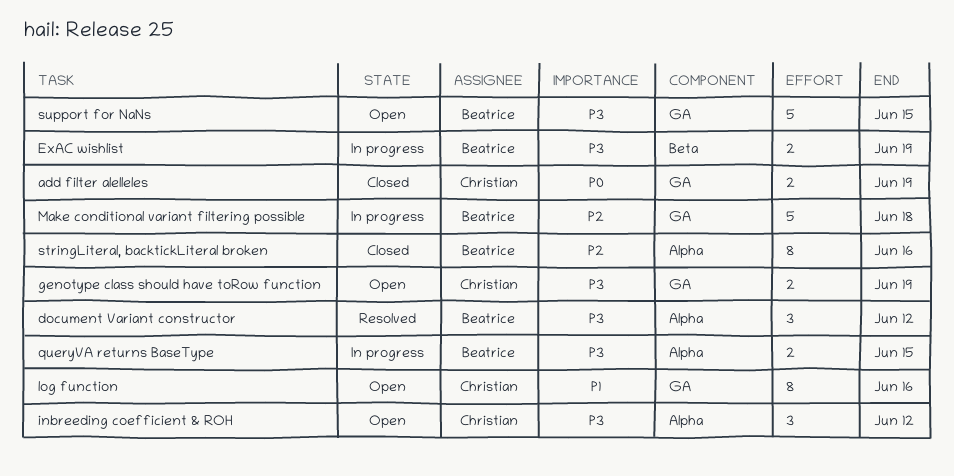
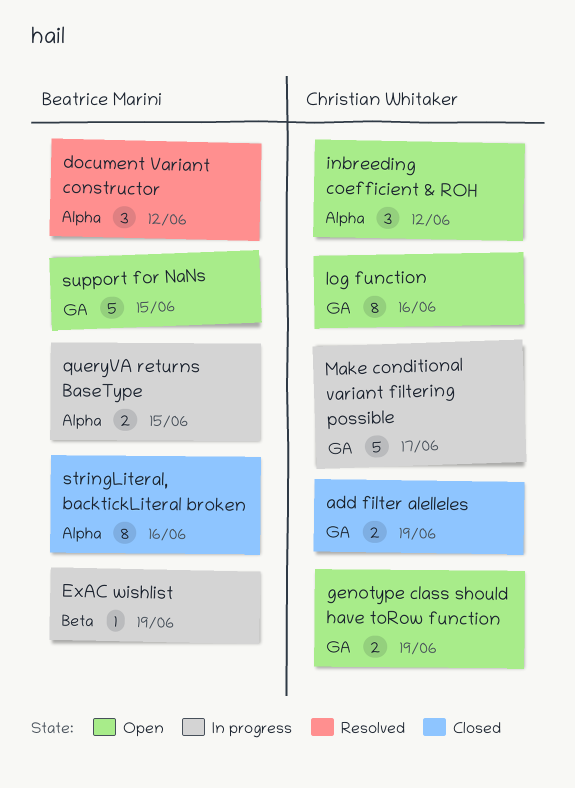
ExAC wishlist, estimate: 2 -> 1
Make conditional variant filtering possible, owner: Beatrice Marini -> Christian Whitaker
Make conditional variant filtering possible, due: Jun 18 -> Jun 17

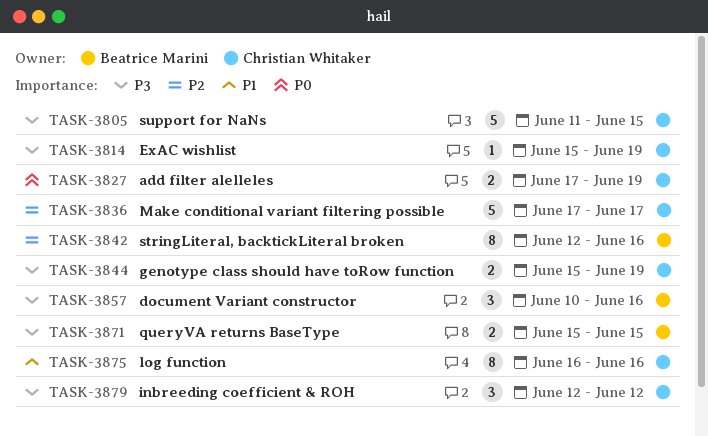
document Variant constructor, due: Jun 12 -> Jun 16
ExAC wishlist, owner: Beatrice Marini -> Christian Whitaker
support for NaNs, owner: Beatrice Marini -> Christian Whitaker

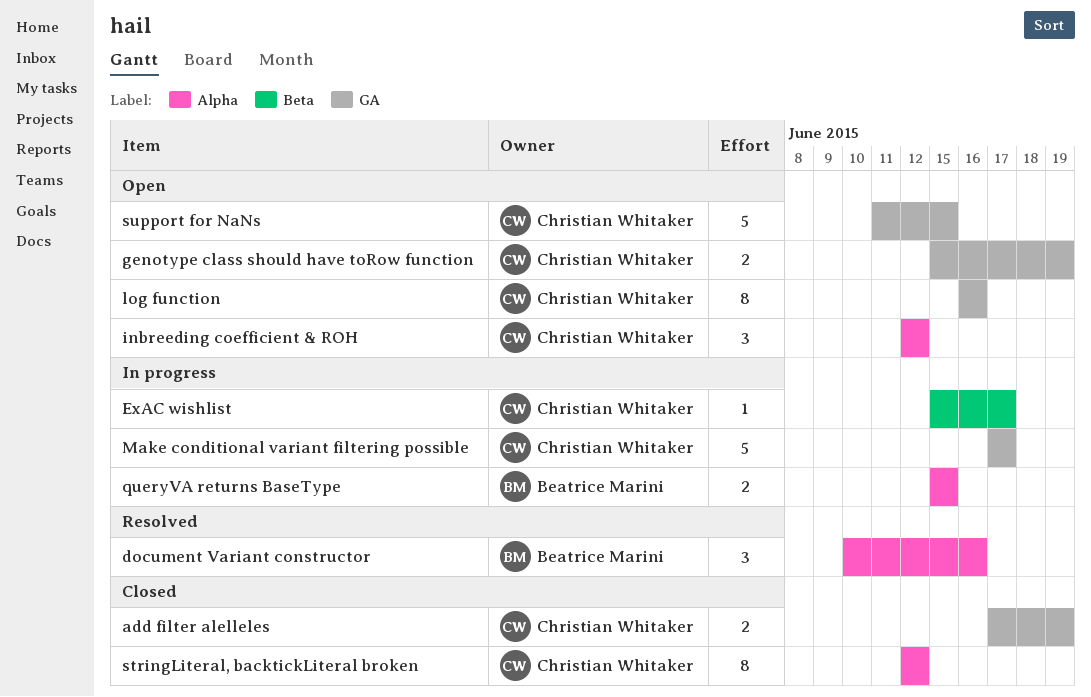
ExAC wishlist, due: Jun 19 -> Jun 17
stringLiteral, backtickLiteral broken, owner: Beatrice Marini -> Christian Whitaker
stringLiteral, backtickLiteral broken, due: Jun 16 -> Jun 12

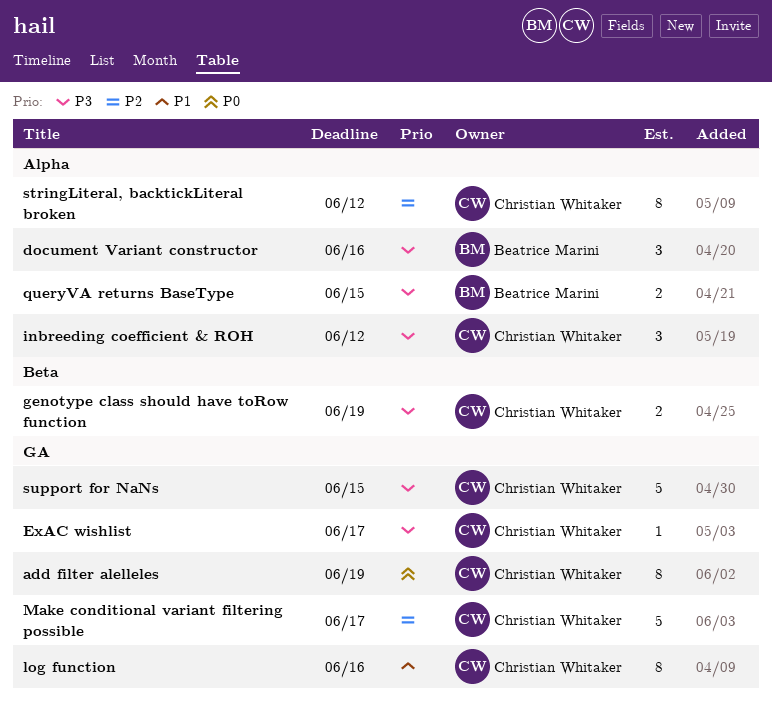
add filter alelleles, estimate: 2 -> 8
ExAC wishlist, label: Beta -> GA
genotype class should have toRow function, label: GA -> Beta

